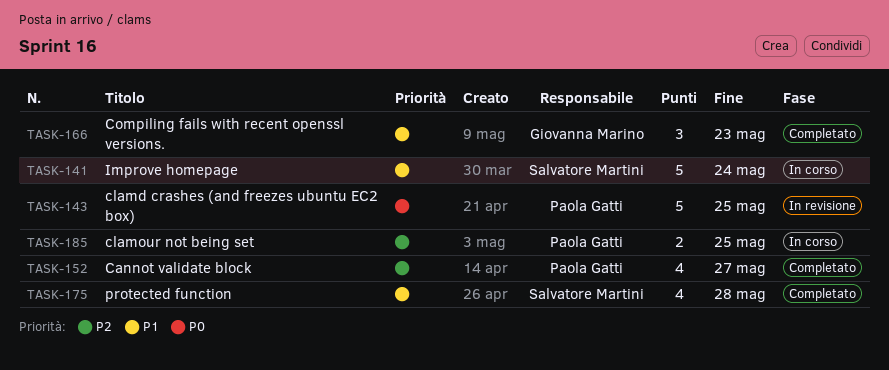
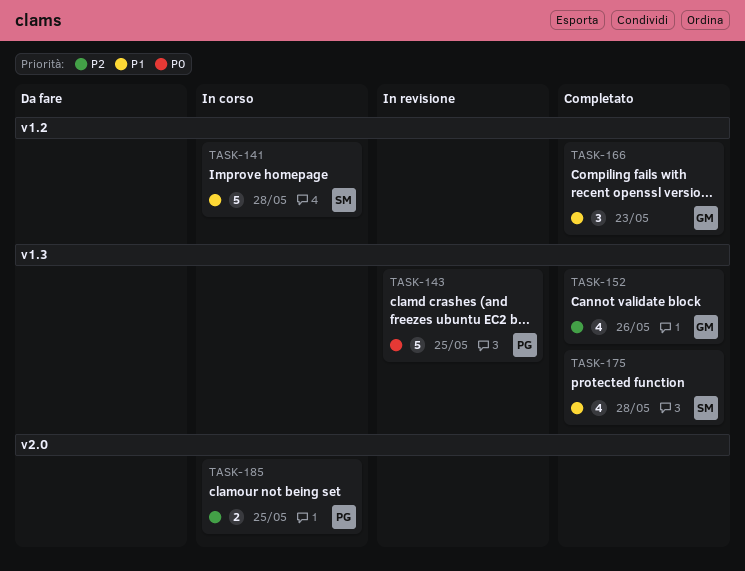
TASK-141, due: May 24 -> May 28
TASK-152, owner: Paola Gatti -> Giovanna Marino
TASK-152, due: May 27 -> May 26

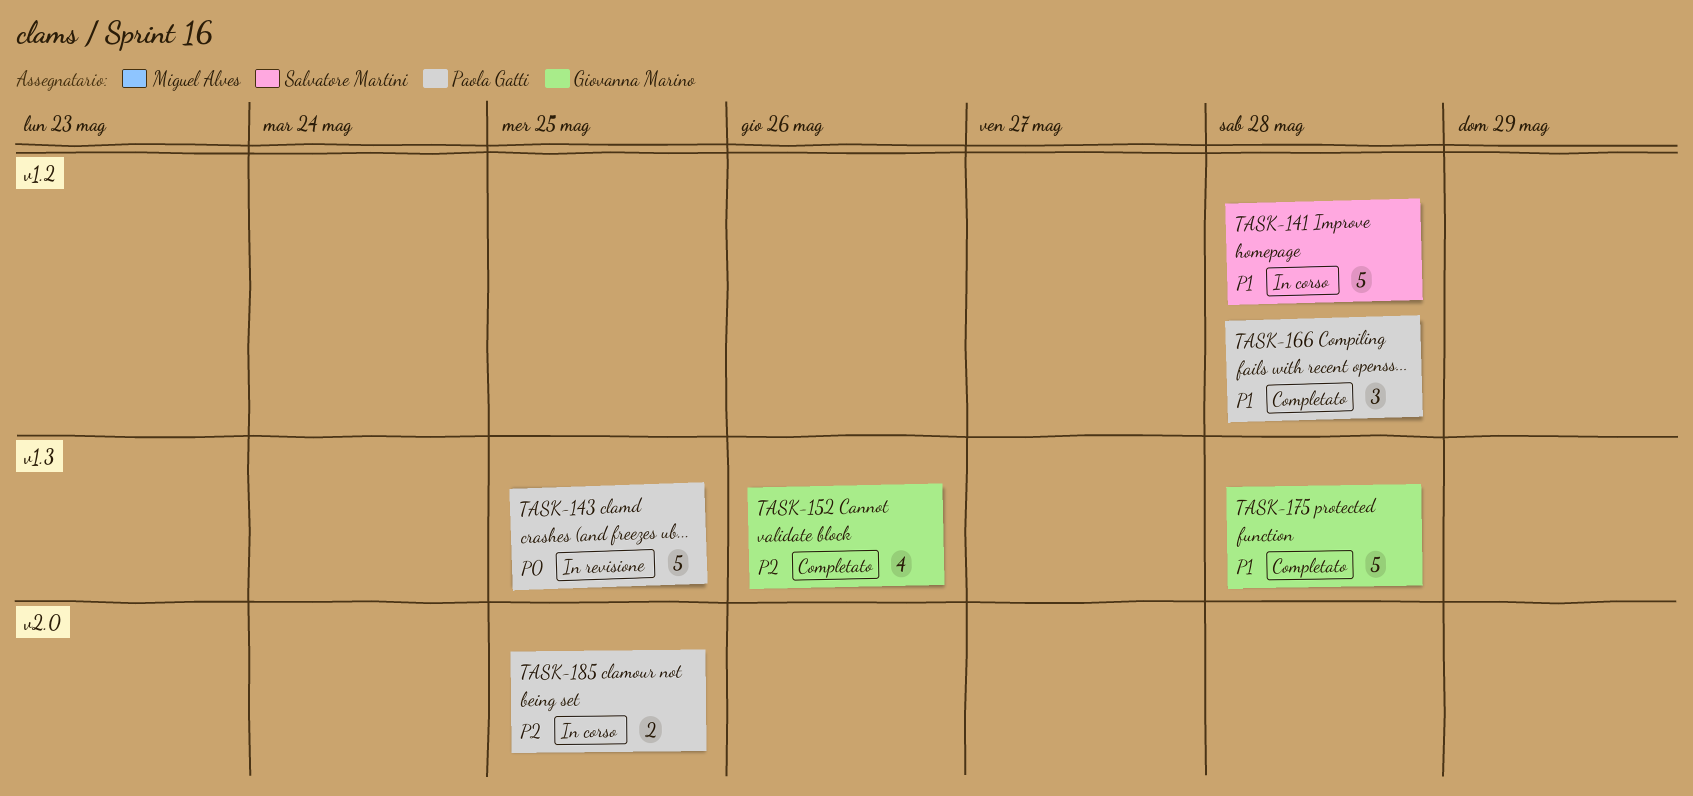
TASK-166, owner: Giovanna Marino -> Paola Gatti
TASK-166, due: May 23 -> May 28
TASK-175, owner: Salvatore Martini -> Giovanna Marino
TASK-175, estimate: 4 -> 5

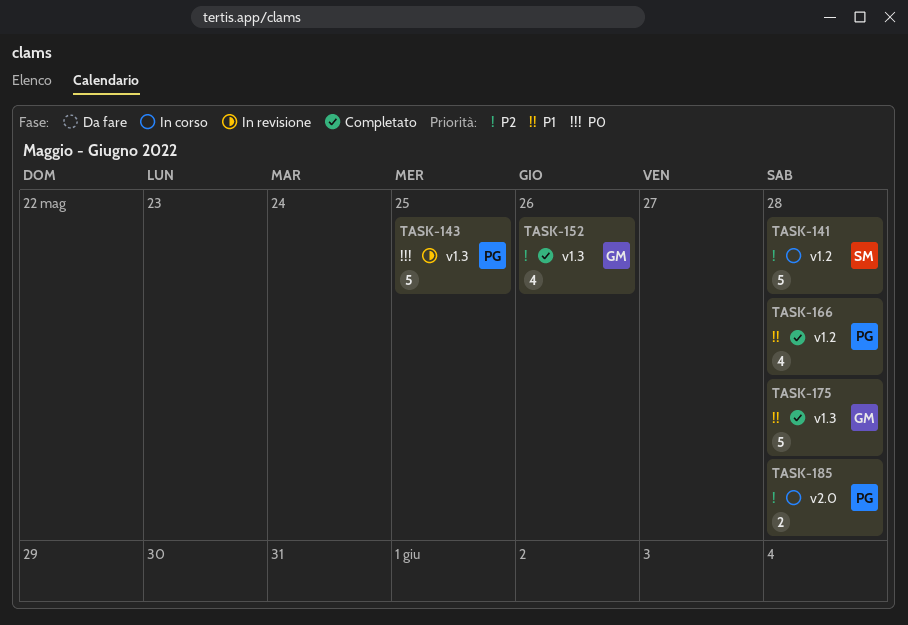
TASK-141, priority: P1 -> P2
TASK-166, estimate: 3 -> 4
TASK-185, due: May 25 -> May 28

